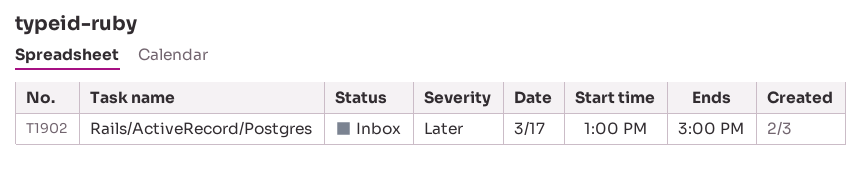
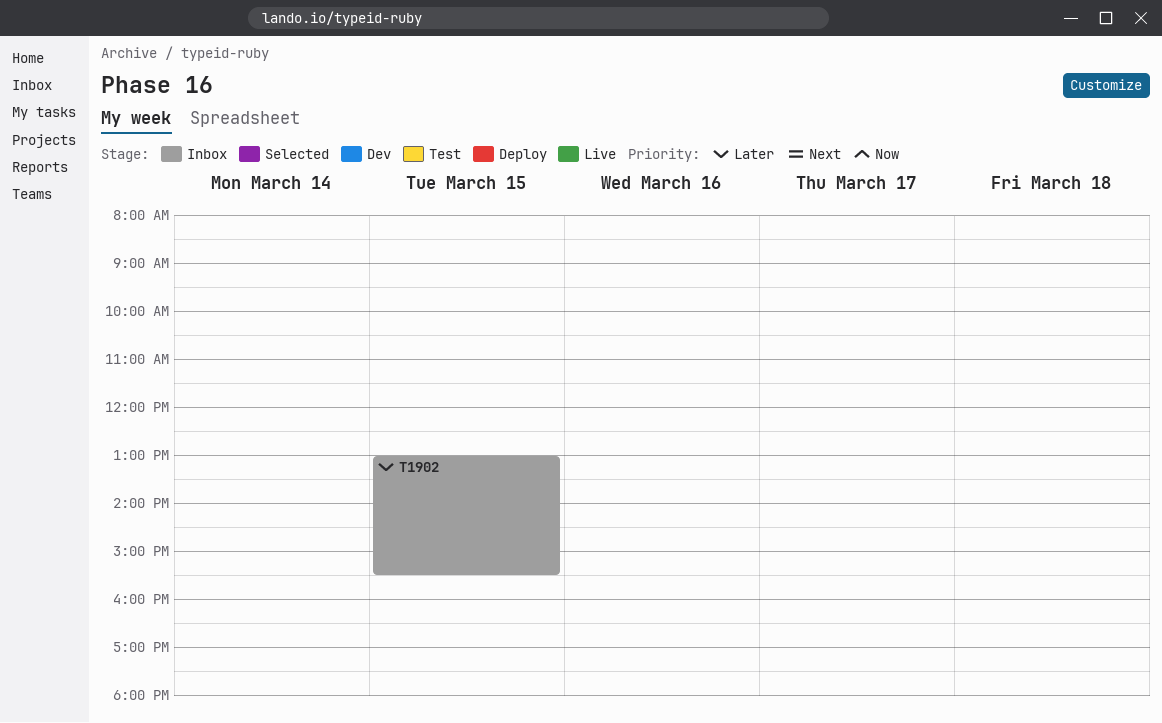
T1902, day: Mar 17 -> Mar 15
T1902, ends: 15:00 -> 15:30

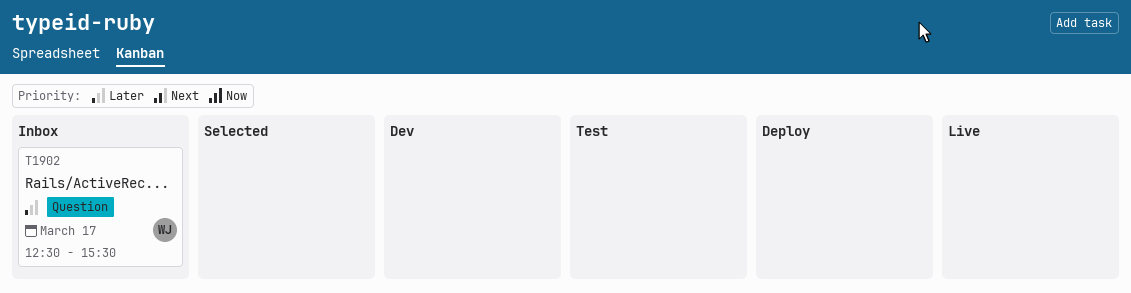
T1902, day: Mar 15 -> Mar 17
T1902, begins: 13:00 -> 12:30

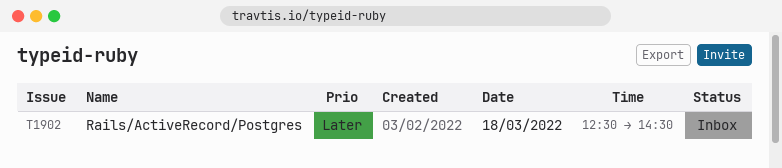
T1902, day: Mar 17 -> Mar 18
T1902, ends: 15:30 -> 14:30

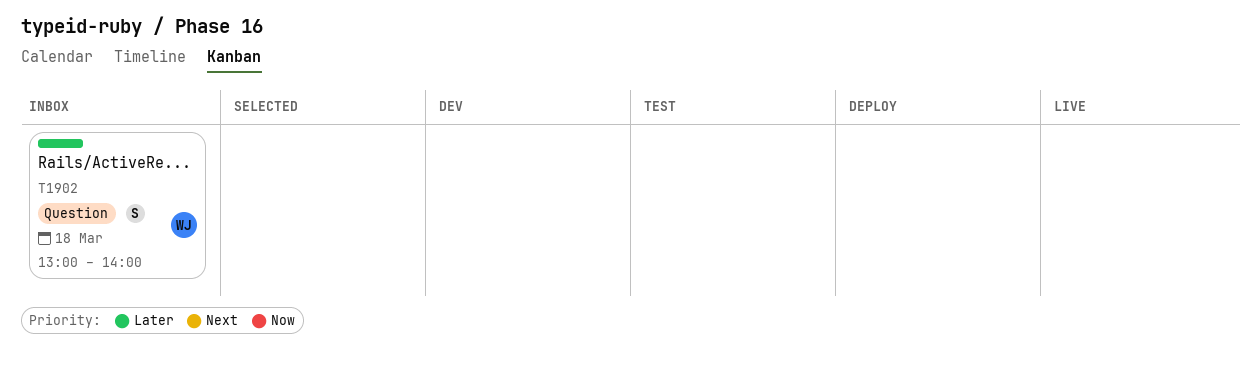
T1902, begins: 12:30 -> 13:00
T1902, ends: 14:30 -> 14:00

